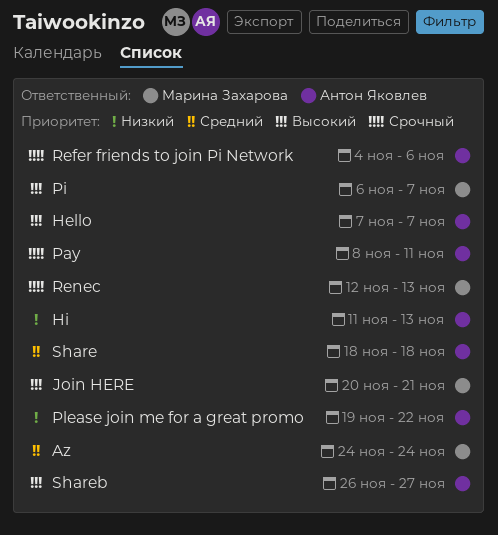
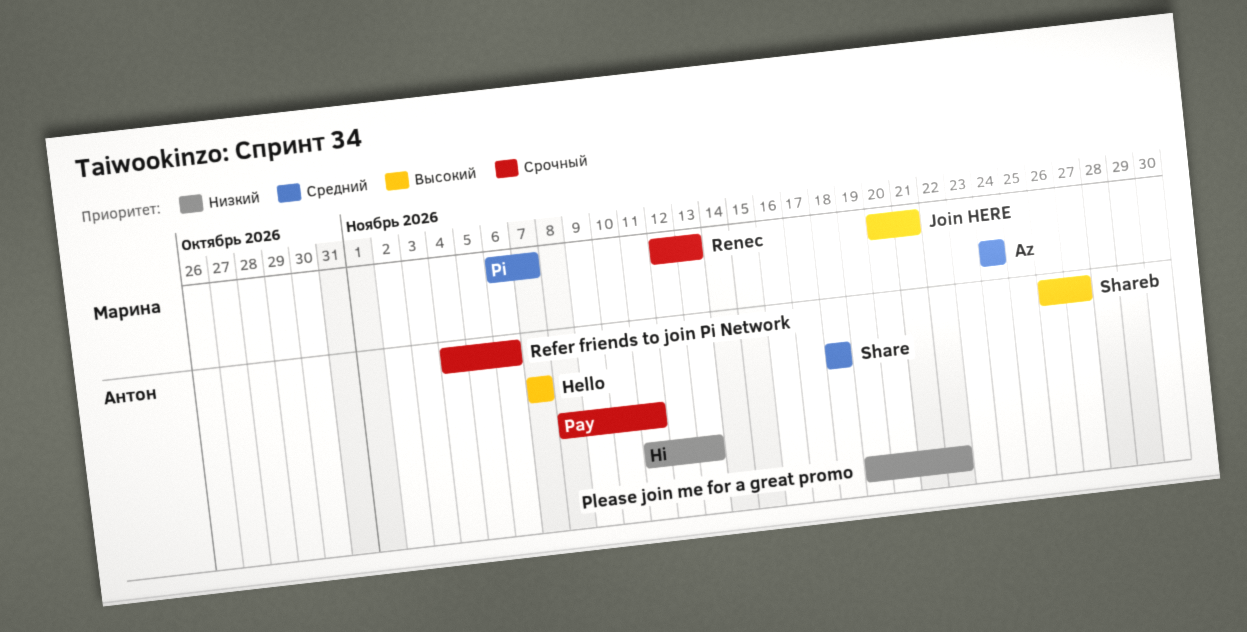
Pi, priority: Высокий -> Средний

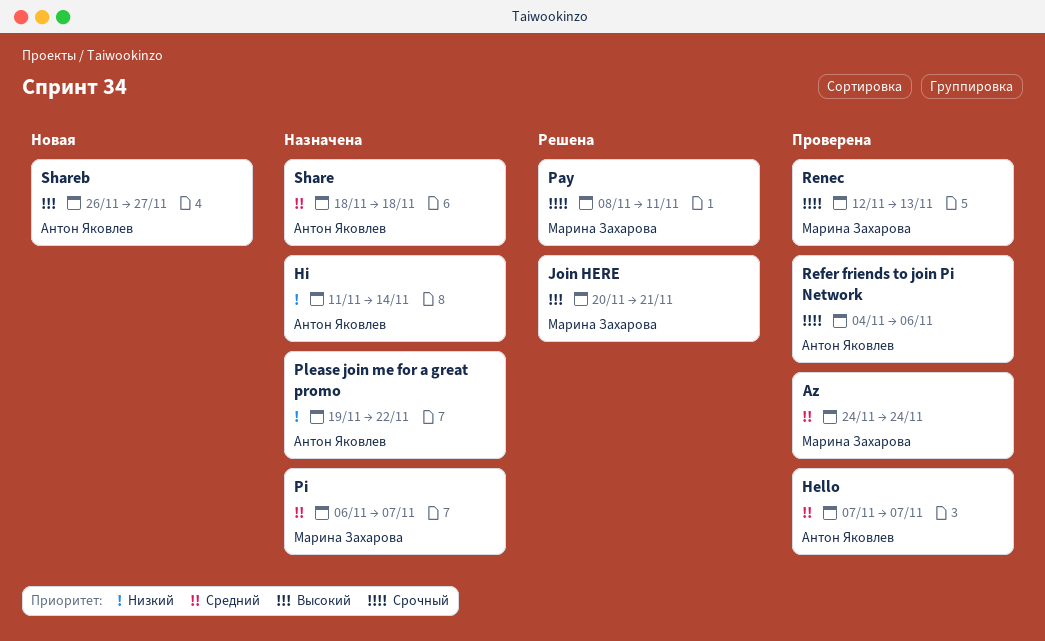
Hello, priority: Высокий -> Средний
Hi, due: Nov 13 -> Nov 14
Pay, owner: Антон Яковлев -> Марина Захарова

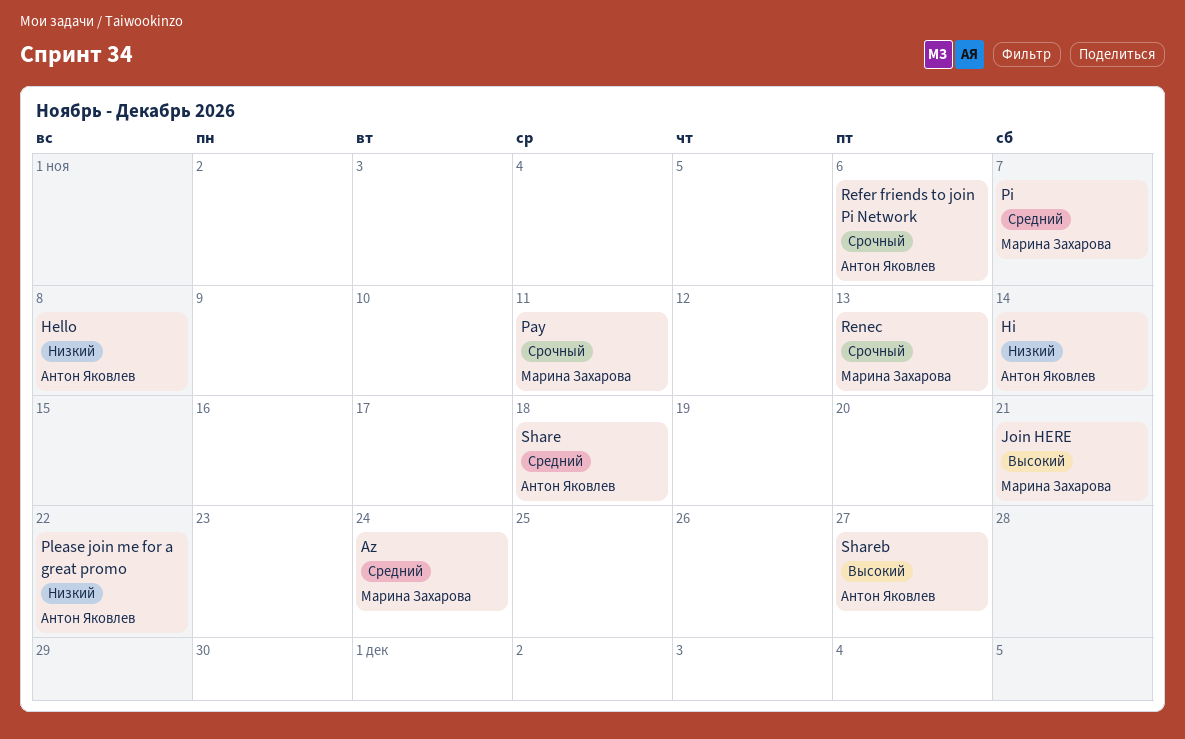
Hello, priority: Средний -> Низкий
Hello, due: Nov 7 -> Nov 8

